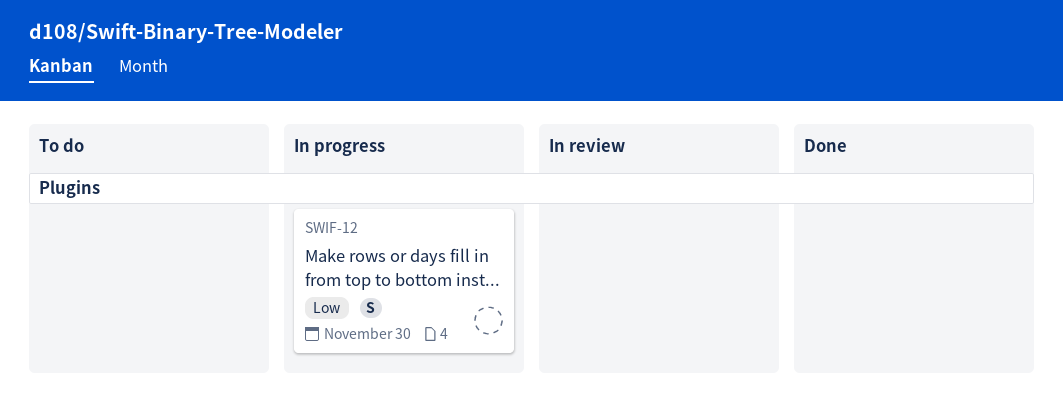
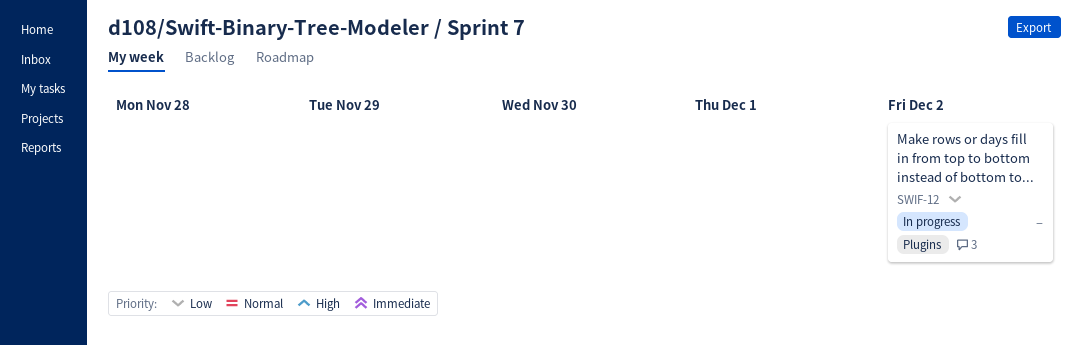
SWIF-12, due: Nov 30 -> Dec 2

